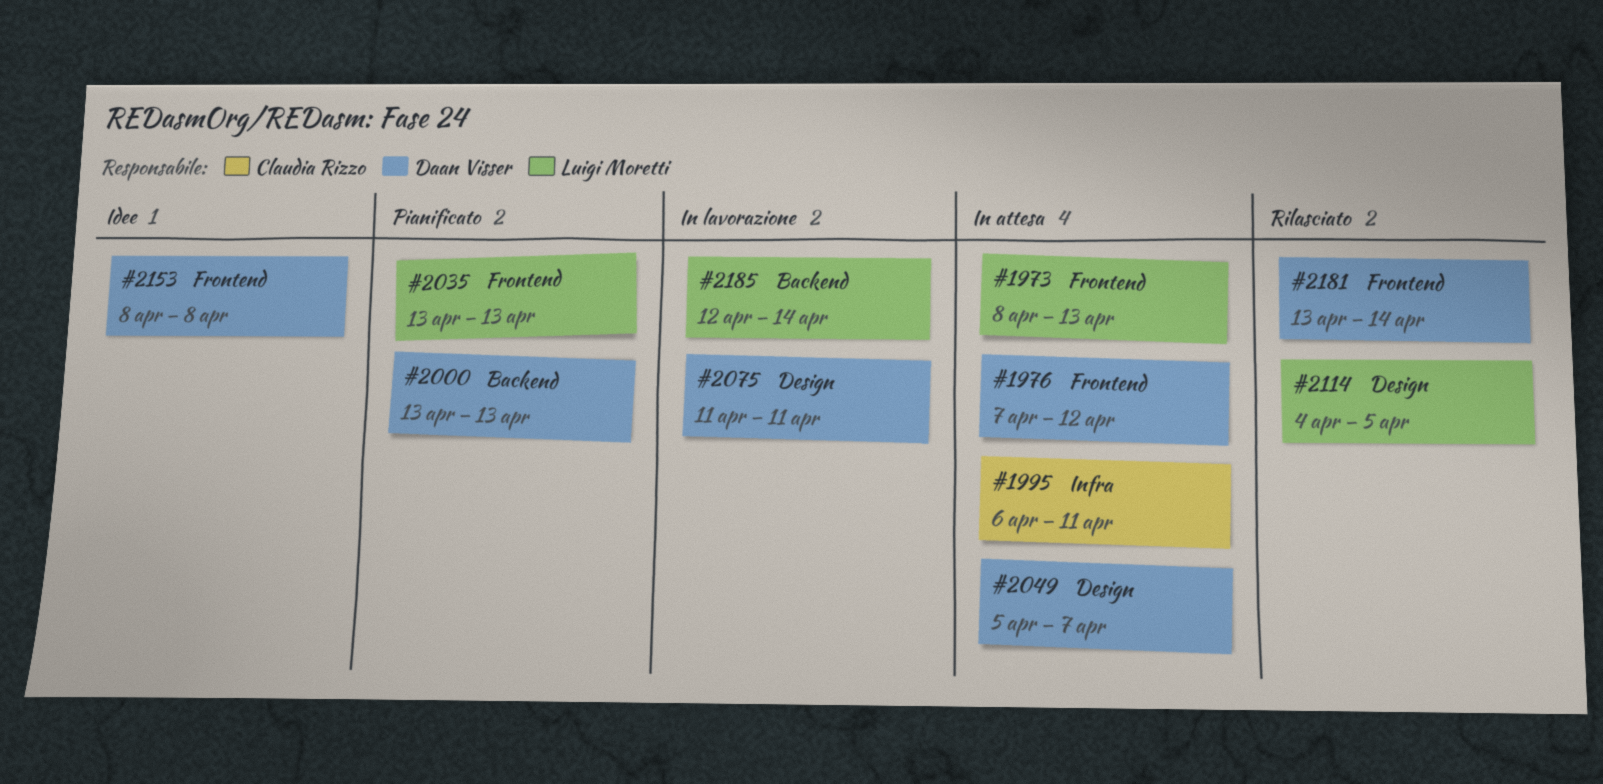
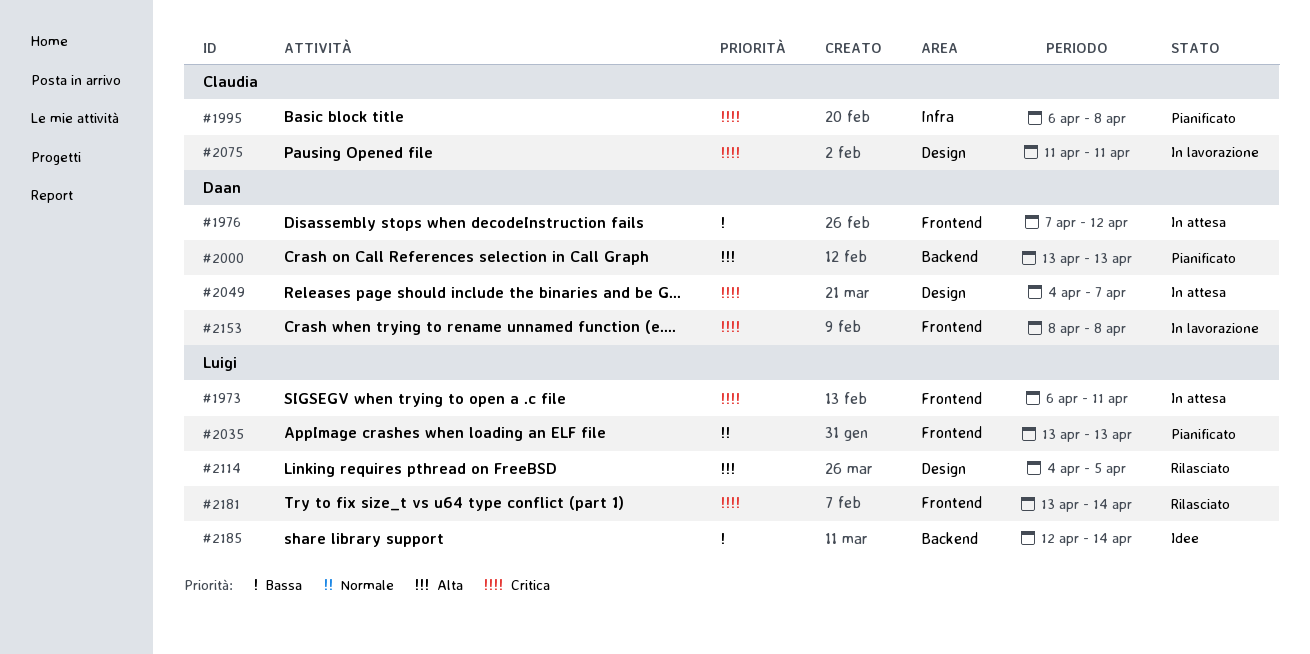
#1973, start: Apr 8 -> Apr 6
#1973, due: Apr 13 -> Apr 11
#1995, status: In attesa -> Pianificato
#1995, due: Apr 11 -> Apr 8
#2049, start: Apr 5 -> Apr 4
#2075, owner: Daan Visser -> Claudia Rizzo
#2153, status: Idee -> In lavorazione
#2181, owner: Daan Visser -> Luigi Moretti
#2185, status: In lavorazione -> Idee

